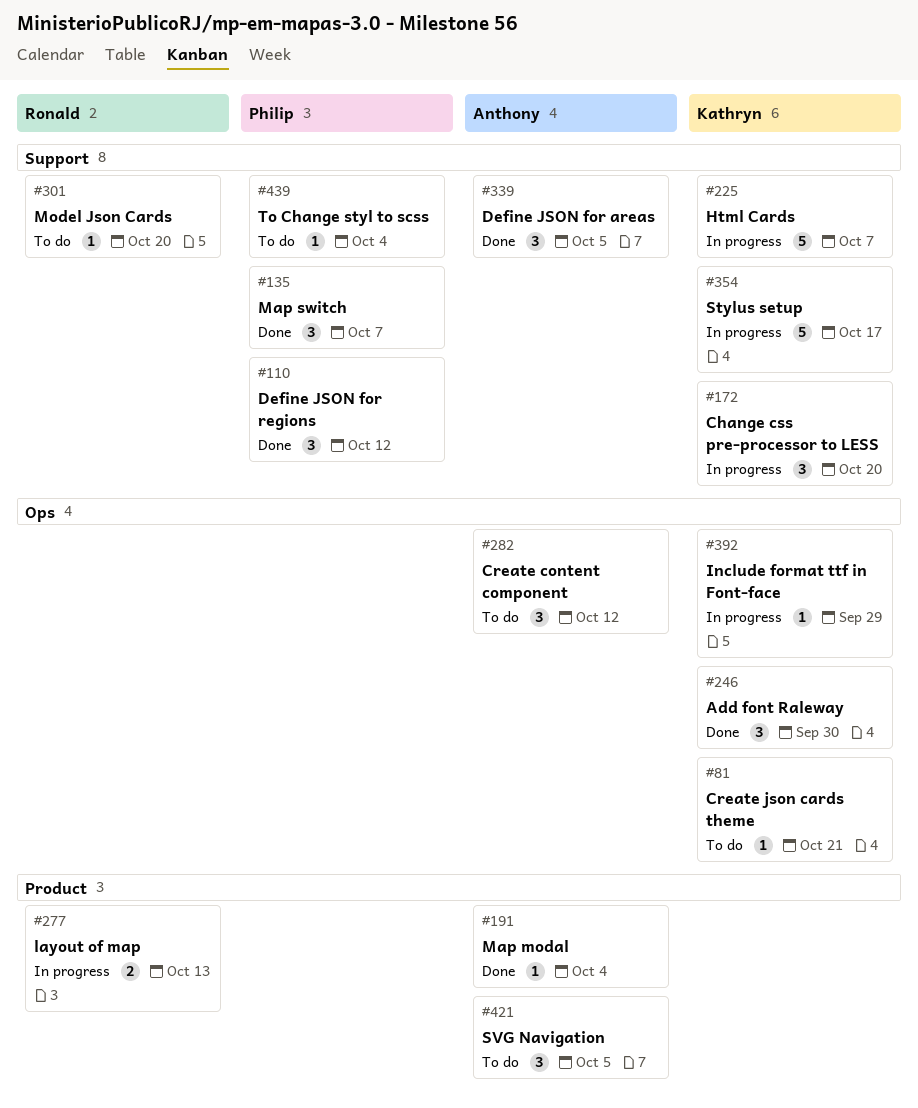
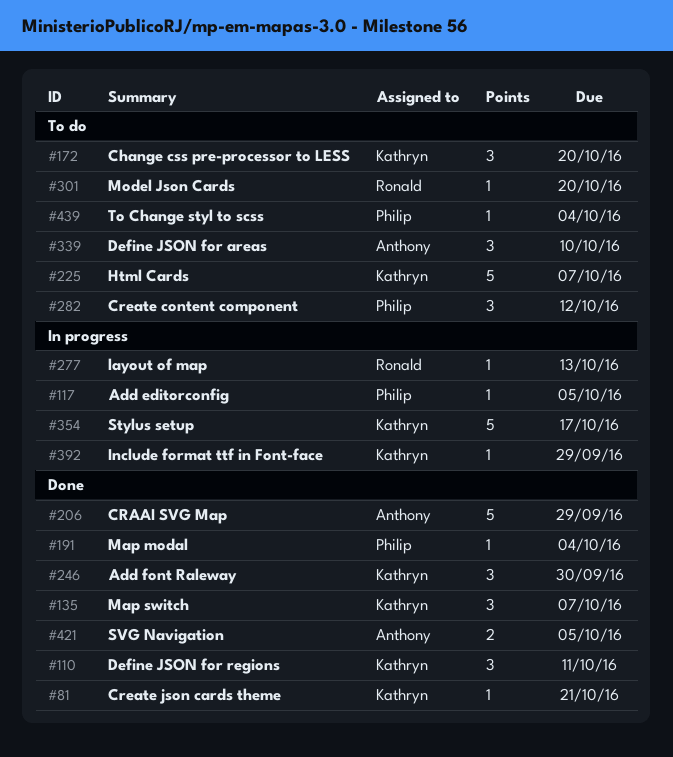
#81, status: To do -> Done
#110, owner: Philip -> Kathryn
#110, due: Oct 12 -> Oct 11
#117: none -> present
#135, owner: Philip -> Kathryn
#172, status: In progress -> To do
#191, owner: Anthony -> Philip
#206: none -> present
#225, status: In progress -> To do
#277, estimate: 2 -> 1
#282, owner: Anthony -> Philip
#339, status: Done -> To do
#339, due: Oct 5 -> Oct 10
#421, status: To do -> Done
#421, estimate: 3 -> 2

